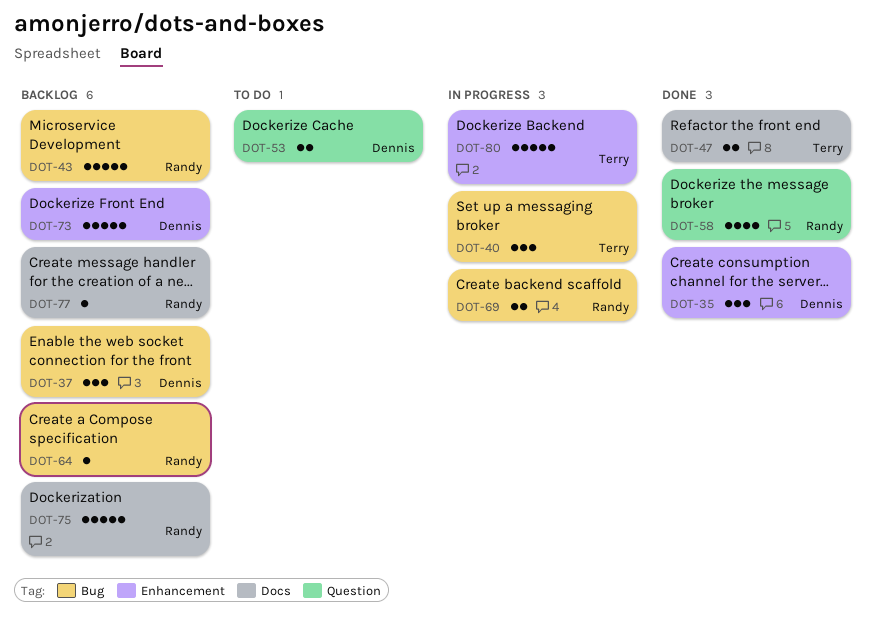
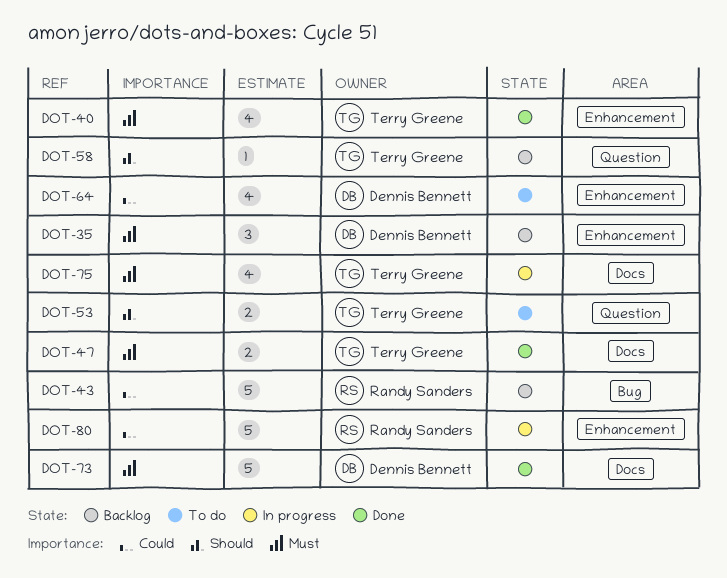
DOT-35, status: Done -> Backlog
DOT-37: present -> none
DOT-40, status: In progress -> Done
DOT-40, label: Bug -> Enhancement
DOT-40, estimate: 3 -> 4
DOT-53, owner: Dennis Bennett -> Terry Greene
DOT-58, status: Done -> Backlog
DOT-58, owner: Randy Sanders -> Terry Greene
DOT-58, estimate: 4 -> 1
DOT-64, status: Backlog -> To do
DOT-64, owner: Randy Sanders -> Dennis Bennett
DOT-64, label: Bug -> Enhancement
DOT-64, estimate: 1 -> 4
DOT-69: present -> none
DOT-73, status: Backlog -> Done
DOT-73, label: Enhancement -> Docs
DOT-75, status: Backlog -> In progress
DOT-75, owner: Randy Sanders -> Terry Greene
DOT-75, estimate: 5 -> 4
DOT-77: present -> none
DOT-80, owner: Terry Greene -> Randy Sanders

